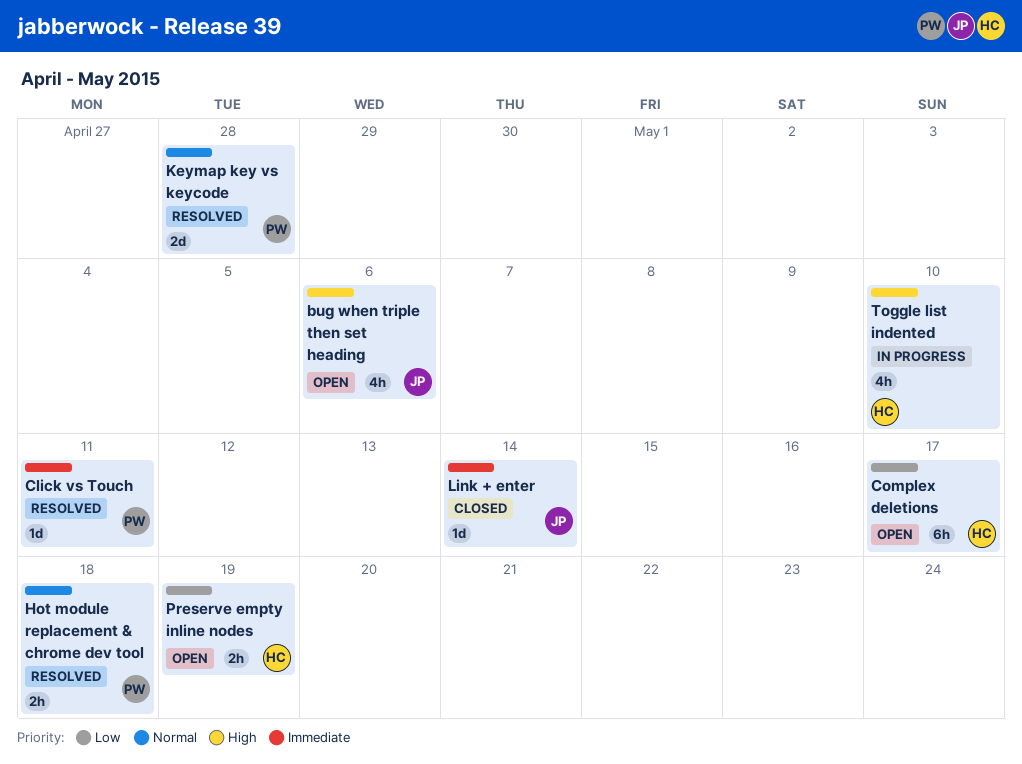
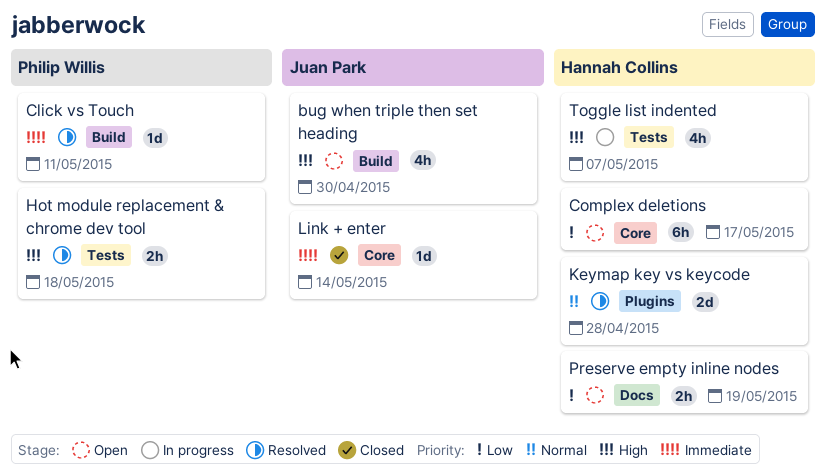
bug when triple then set heading, due: May 6 -> Apr 30
Hot module replacement & chrome dev tool, priority: Normal -> High
Keymap key vs keycode, owner: Philip Willis -> Hannah Collins
Toggle list indented, due: May 10 -> May 7

